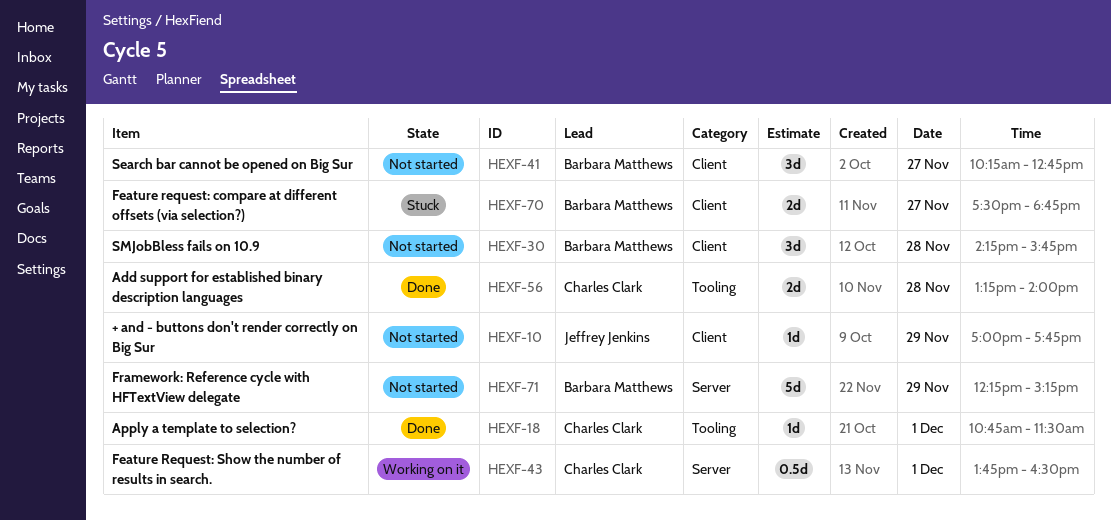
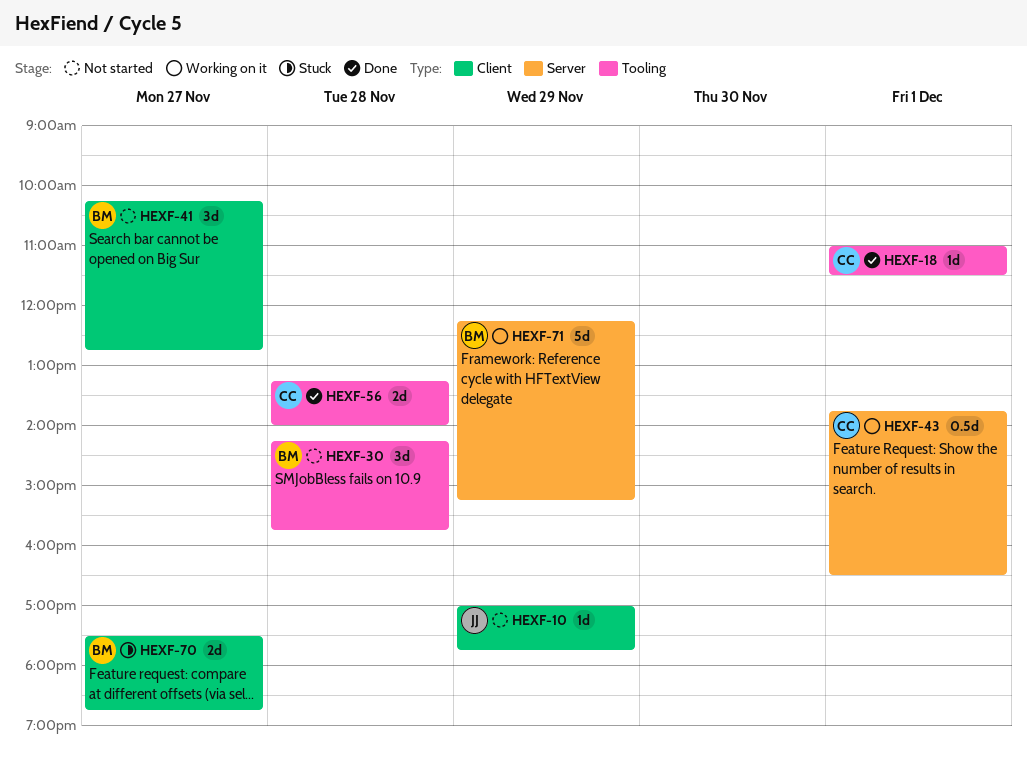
HEXF-18, begins: 10:45 -> 11:00
HEXF-30, label: Client -> Tooling
HEXF-71, status: Not started -> Working on it

